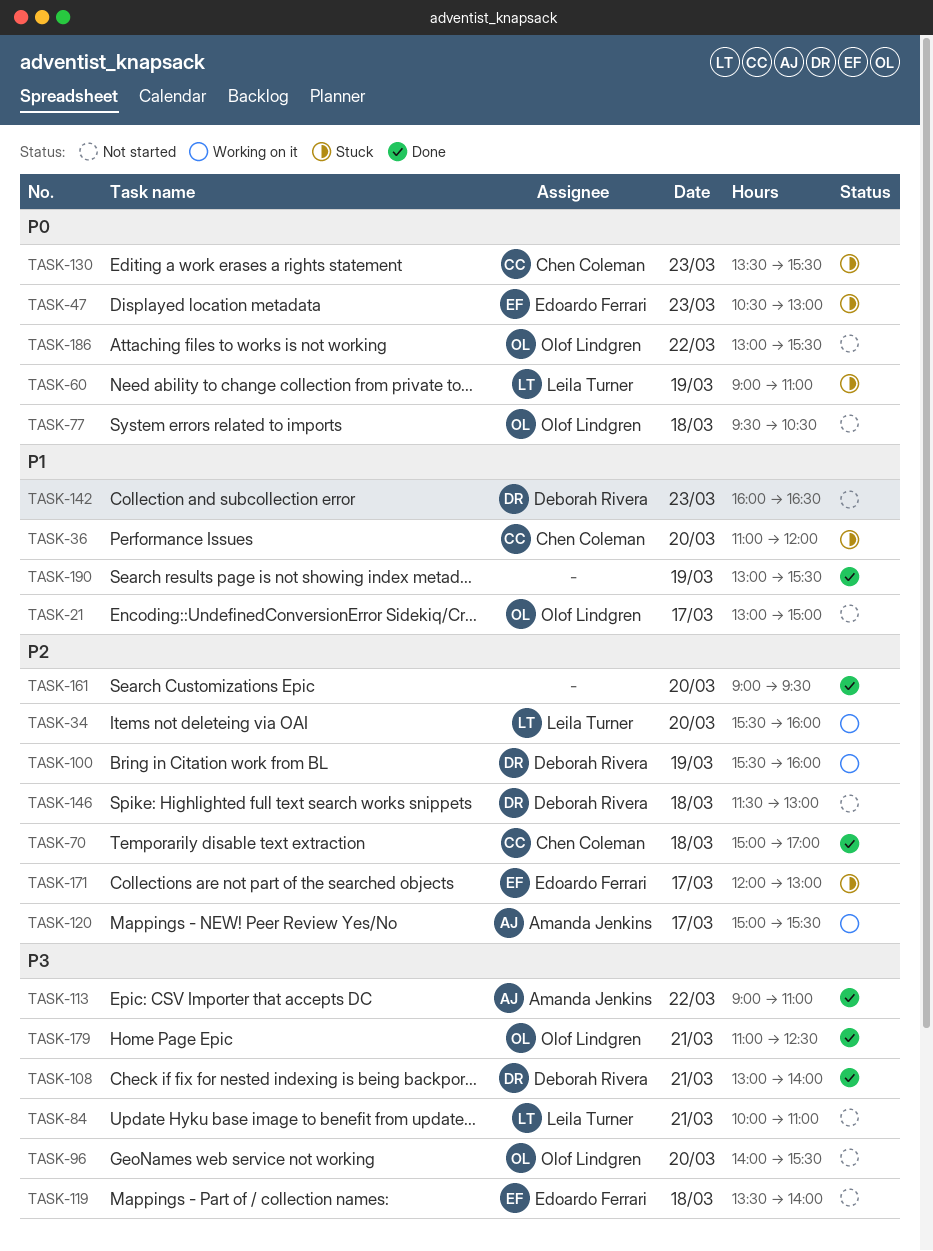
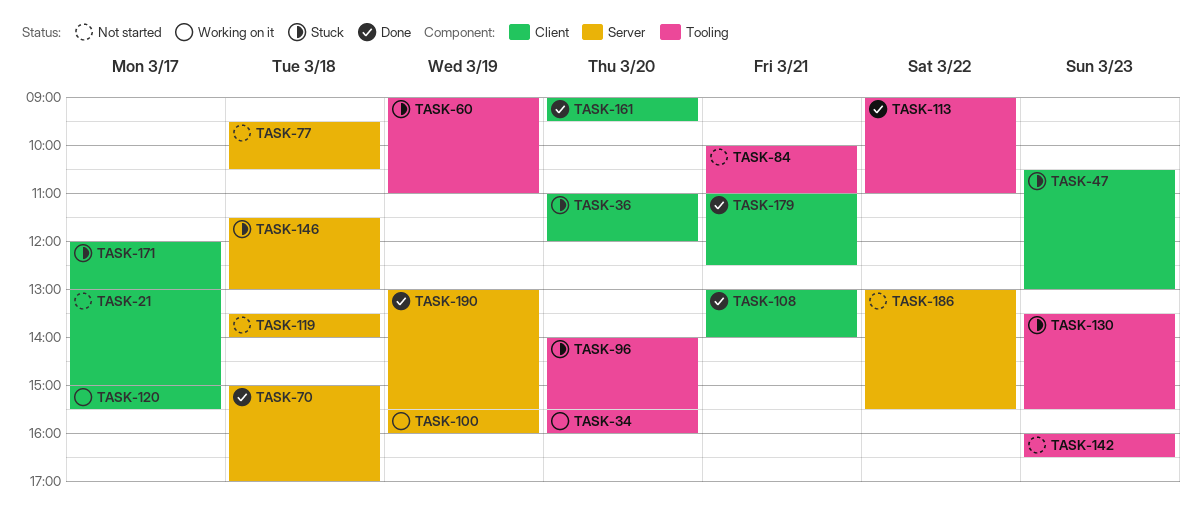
TASK-96, status: Not started -> Stuck
TASK-146, status: Not started -> Stuck

